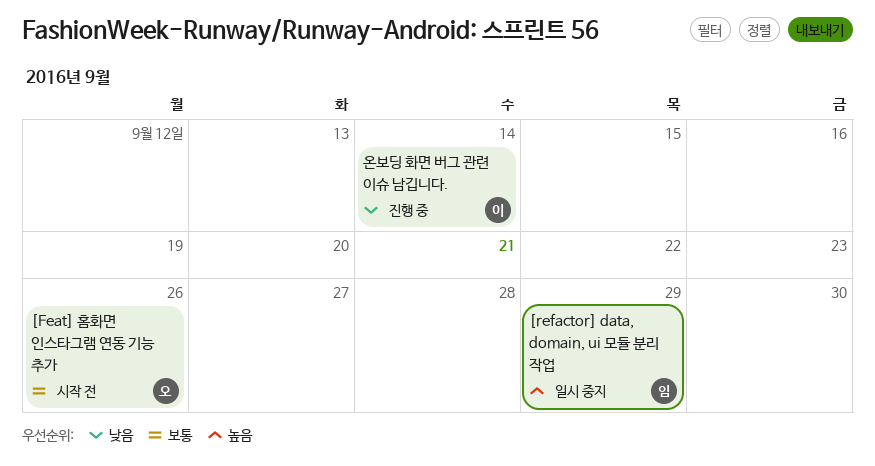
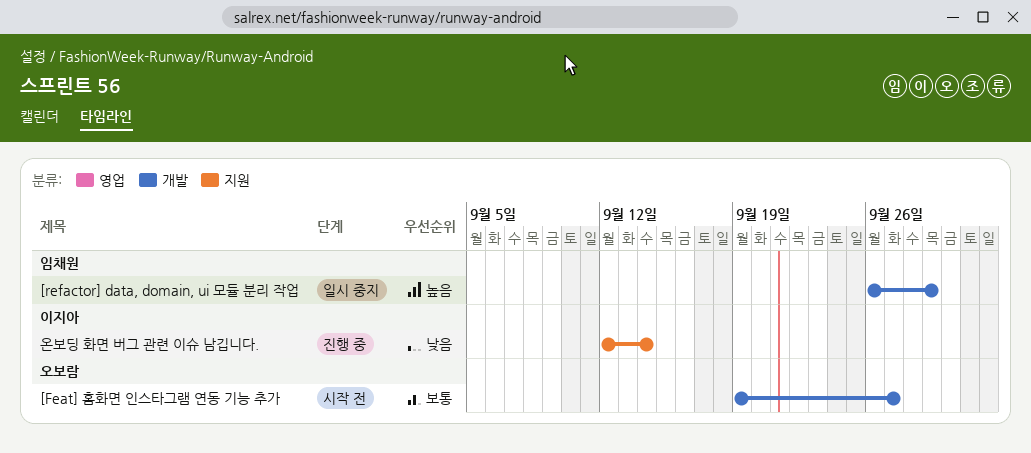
[Feat] 홈화면 인스타그램 연동 기능 추가, due: Sep 26 -> Sep 27

